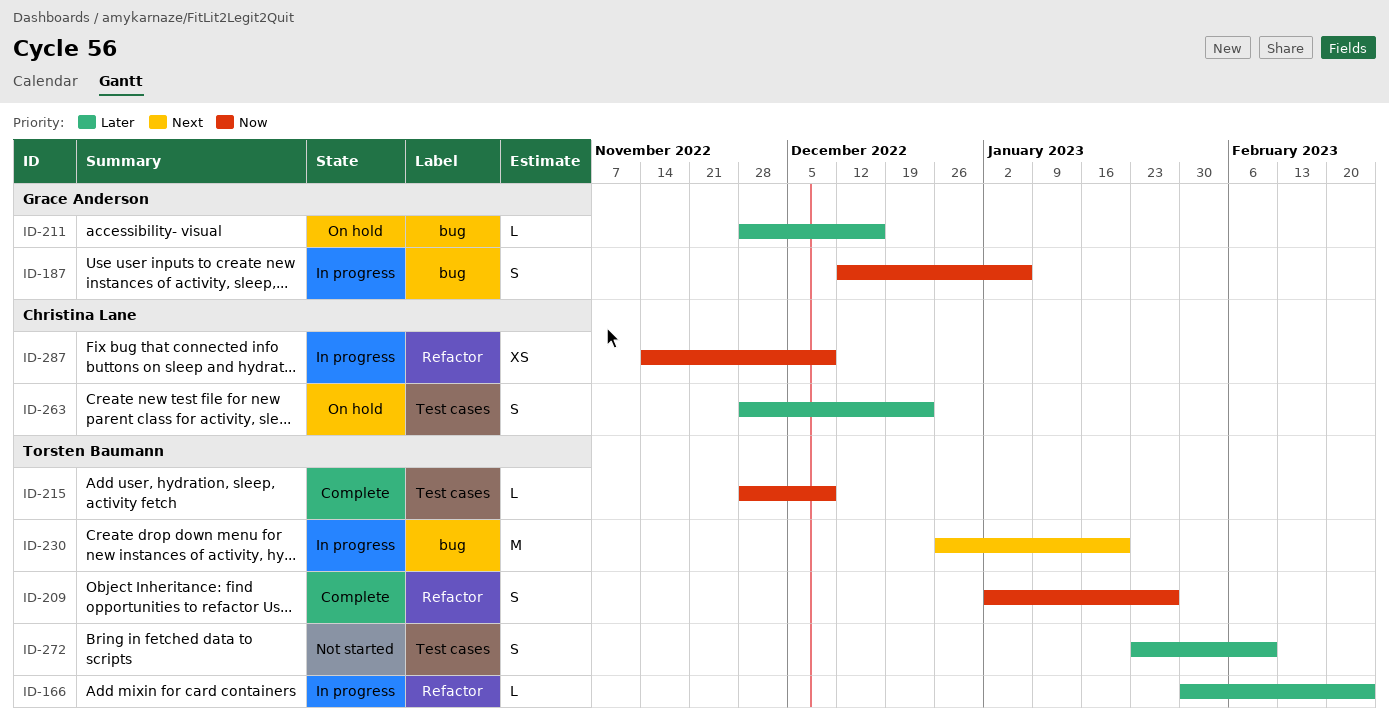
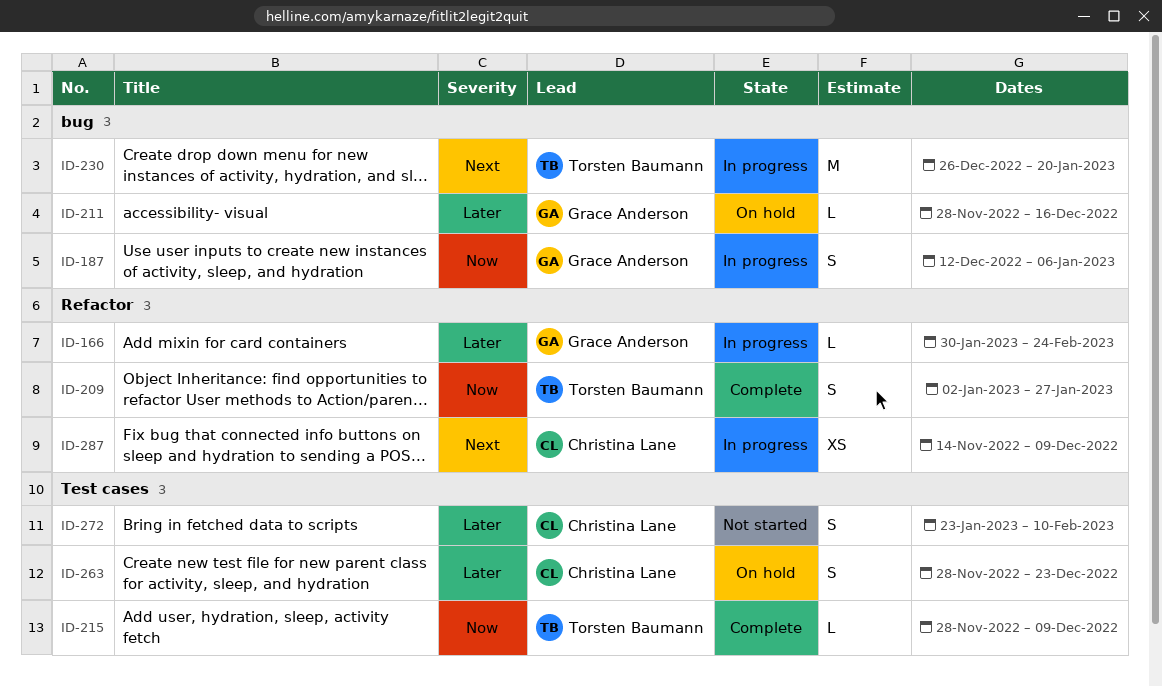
ID-166, owner: Torsten Baumann -> Grace Anderson
ID-272, owner: Torsten Baumann -> Christina Lane
ID-287, priority: Now -> Next

